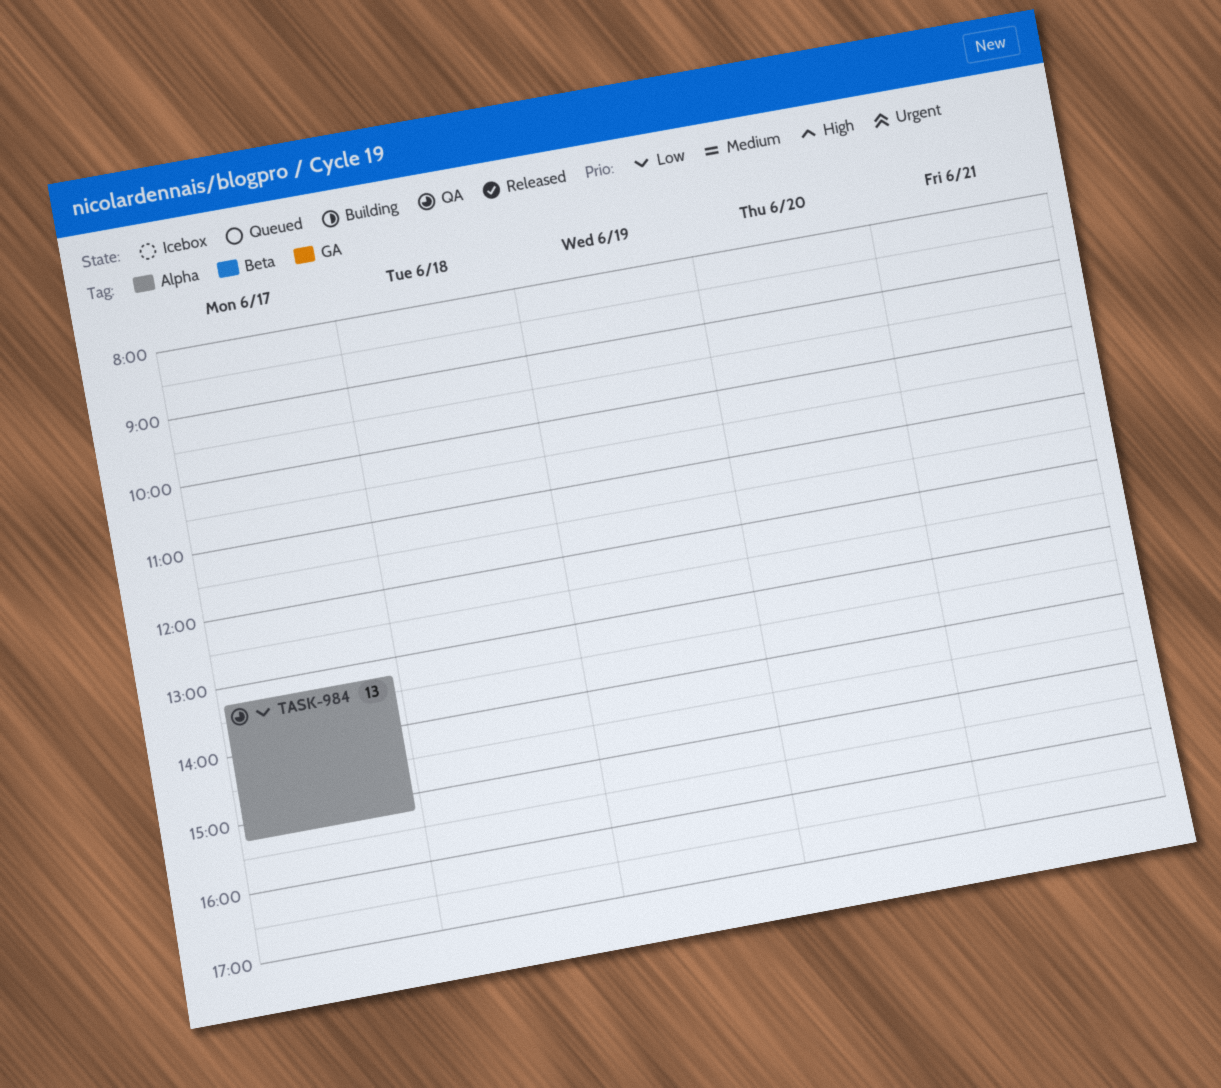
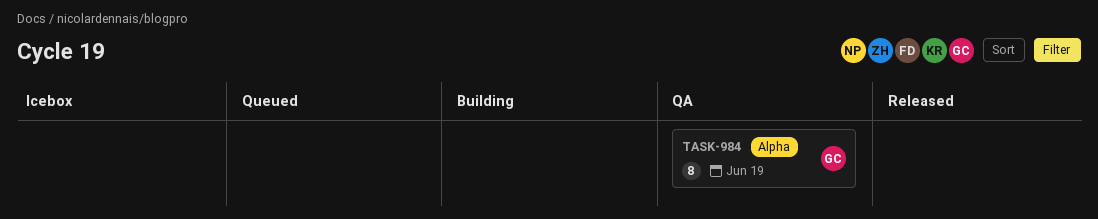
TASK-984, estimate: 13 -> 8
TASK-984, day: Jun 17 -> Jun 19

